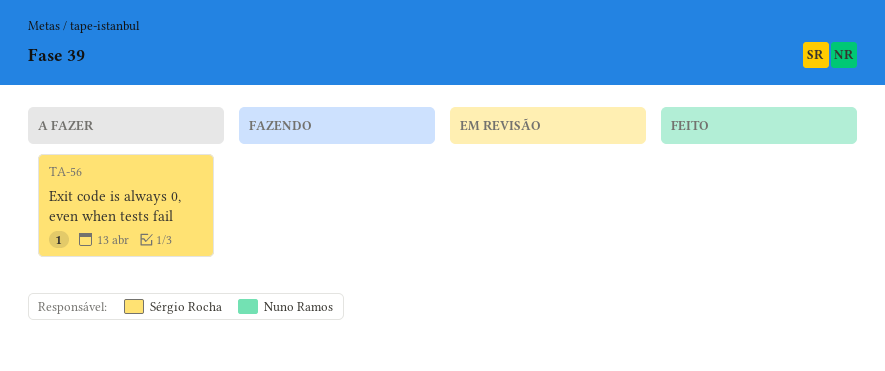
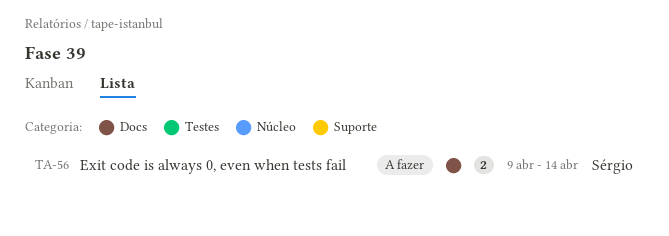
TA-56, estimate: 1 -> 2
TA-56, due: Apr 13 -> Apr 14

